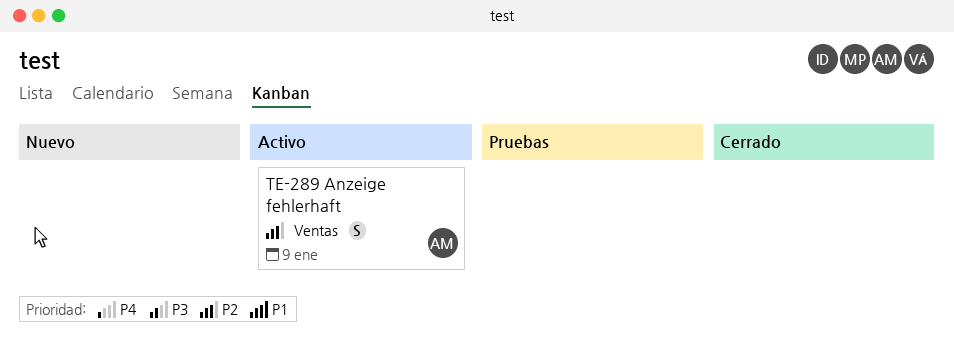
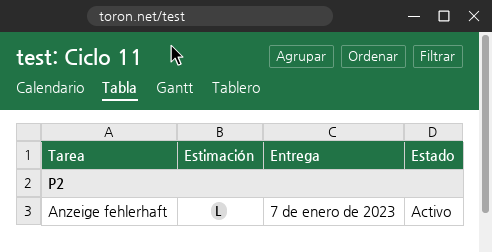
Anzeige fehlerhaft, estimate: S -> L
Anzeige fehlerhaft, due: Jan 9 -> Jan 7

